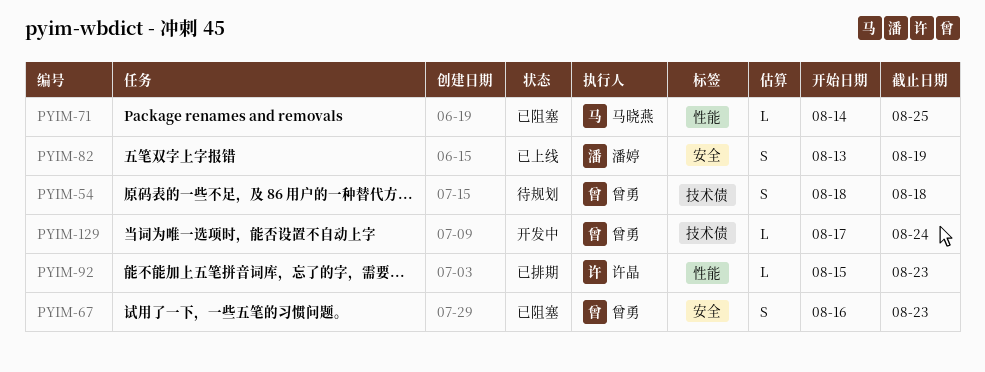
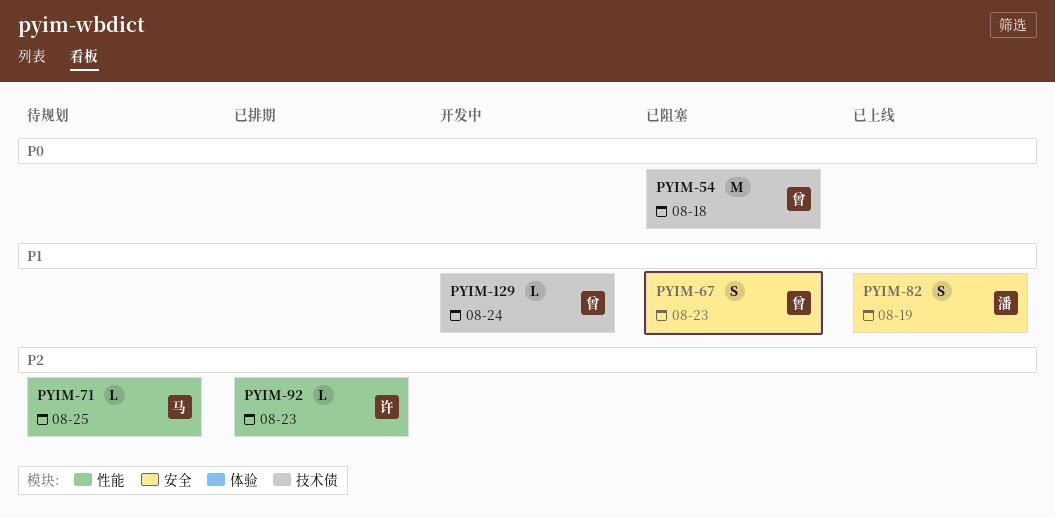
PYIM-54, status: 待规划 -> 已阻塞
PYIM-54, estimate: S -> M
PYIM-71, status: 已阻塞 -> 待规划

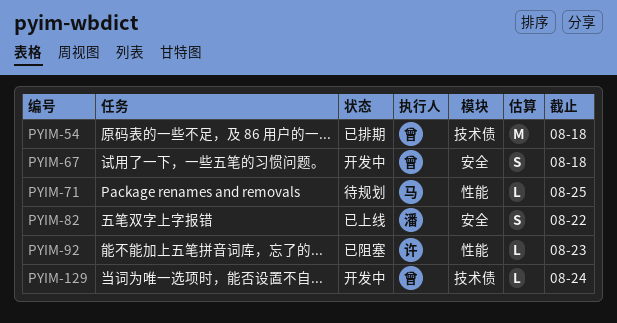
PYIM-54, status: 已阻塞 -> 已排期
PYIM-67, status: 已阻塞 -> 开发中
PYIM-67, due: Aug 23 -> Aug 18
PYIM-82, due: Aug 19 -> Aug 22
PYIM-92, status: 已排期 -> 已阻塞

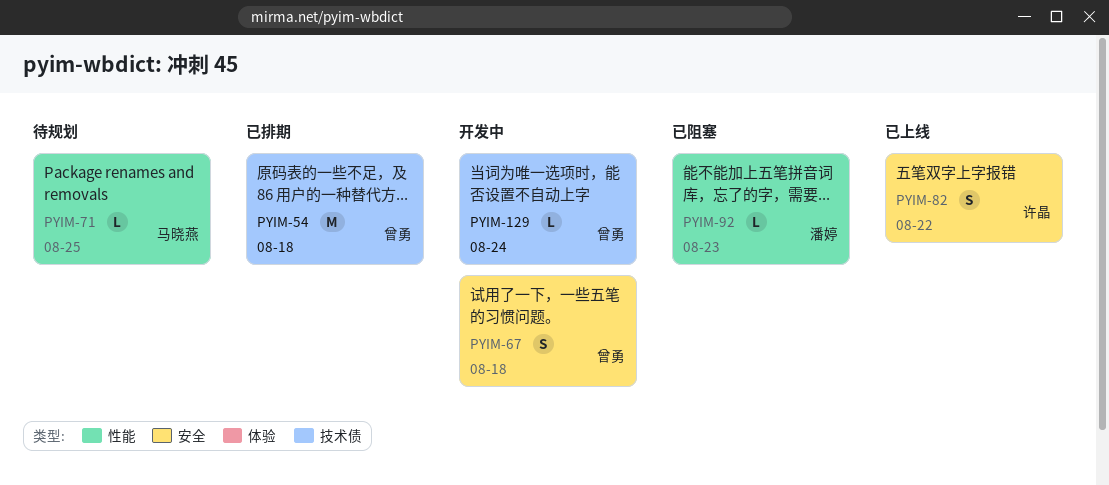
PYIM-82, owner: 潘婷 -> 许晶
PYIM-92, owner: 许晶 -> 潘婷

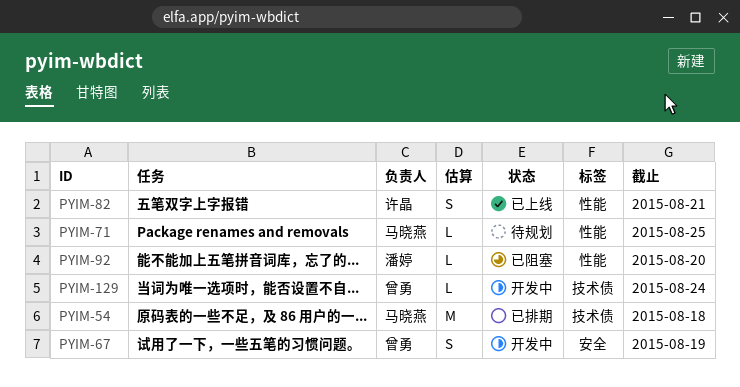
PYIM-54, owner: 曾勇 -> 马晓燕
PYIM-67, due: Aug 18 -> Aug 19
PYIM-82, label: 安全 -> 性能
PYIM-82, due: Aug 22 -> Aug 21
PYIM-92, due: Aug 23 -> Aug 20

